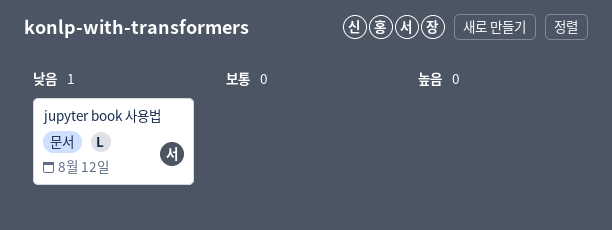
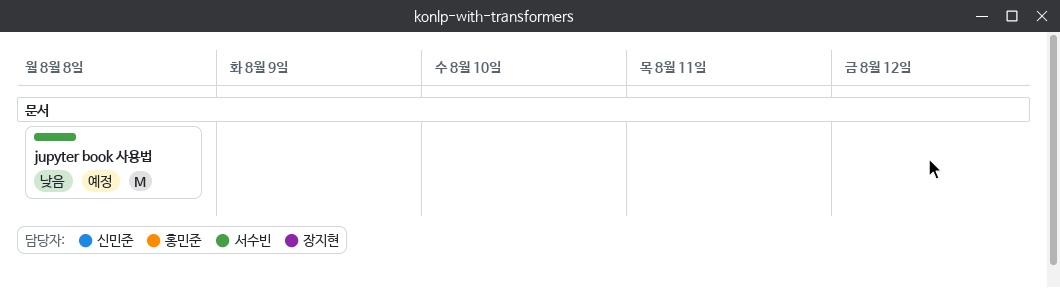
jupyter book 사용법, estimate: L -> M
jupyter book 사용법, due: Aug 12 -> Aug 8

